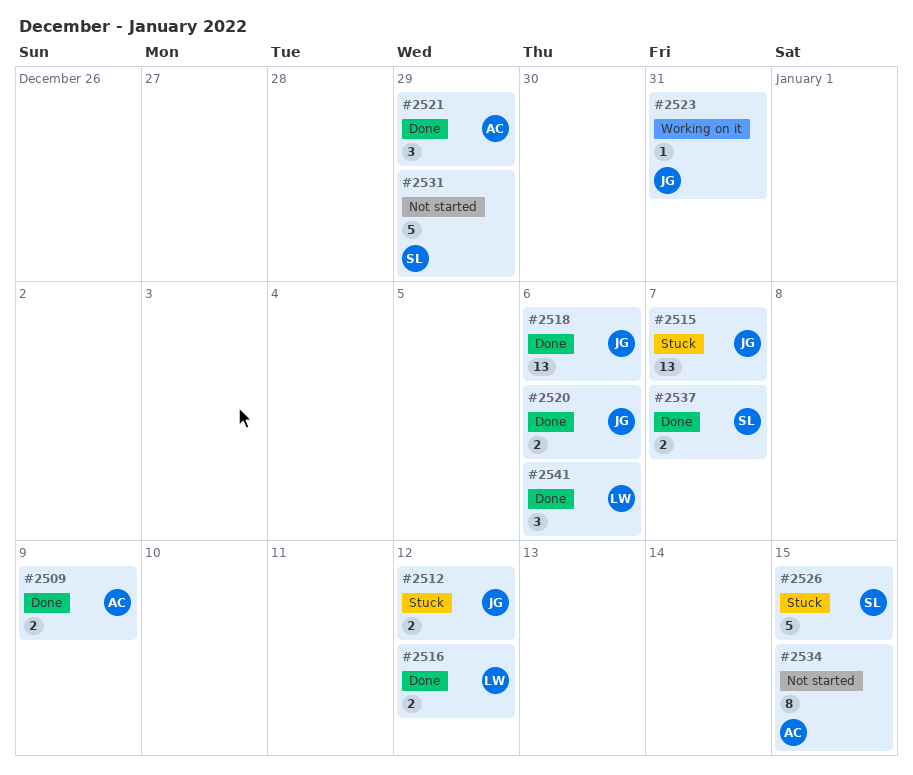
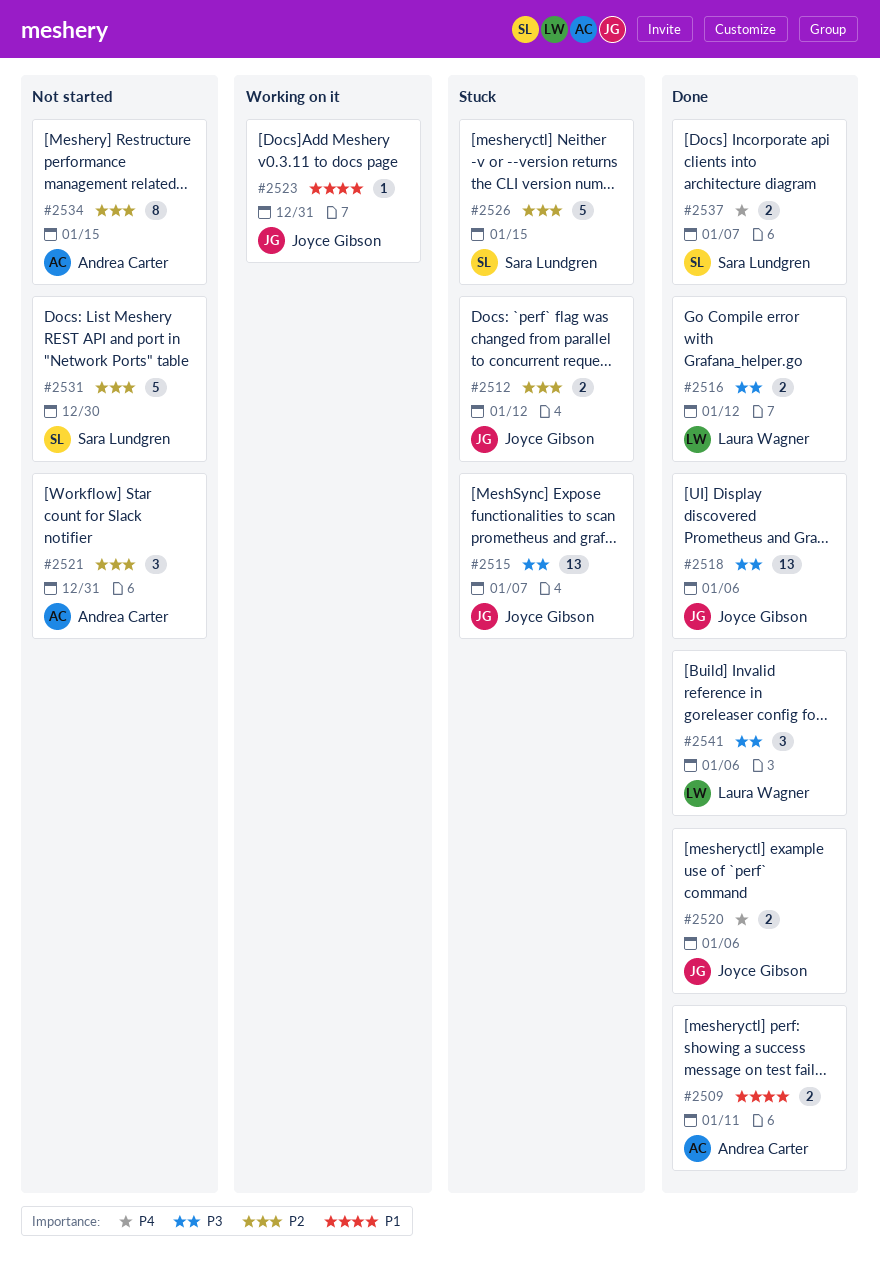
#2509, due: Jan 9 -> Jan 11
#2521, status: Done -> Not started
#2521, due: Dec 29 -> Dec 31
#2531, due: Dec 29 -> Dec 30

